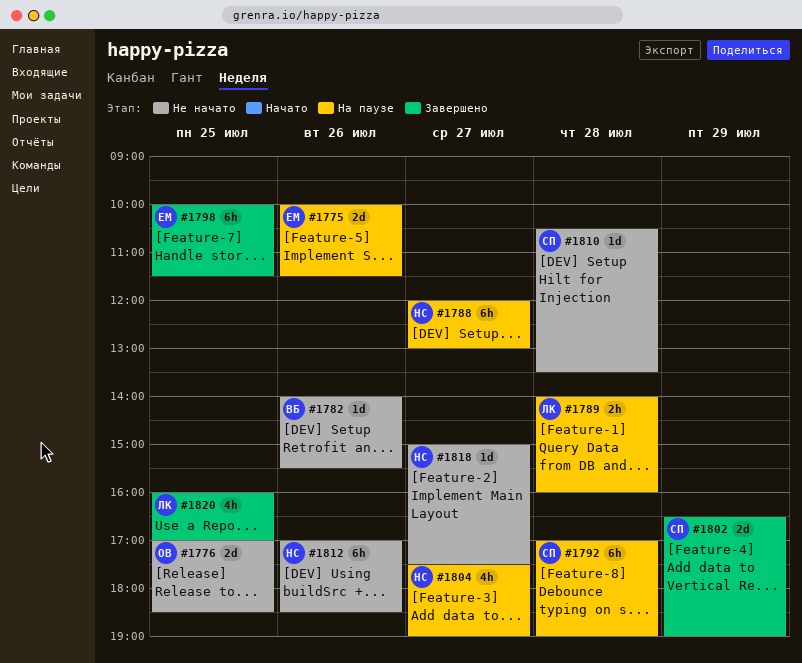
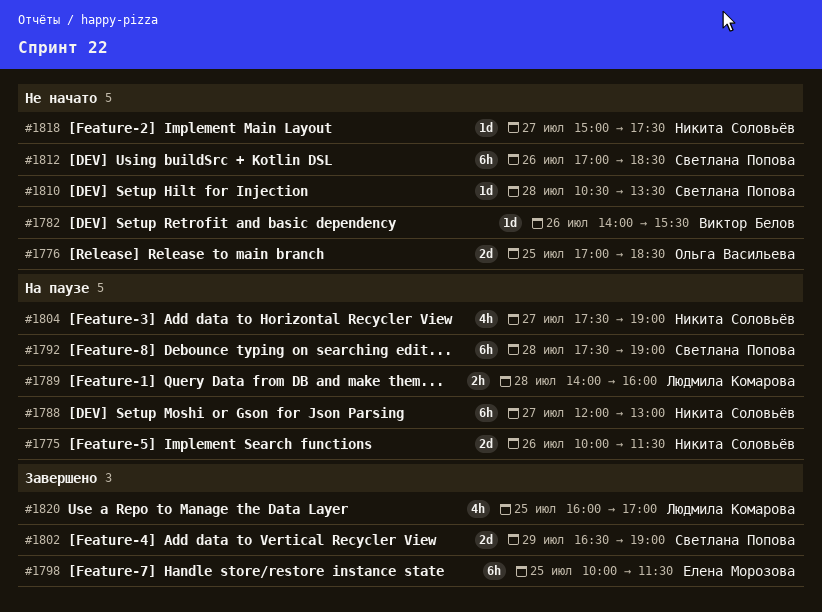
#1775, owner: Елена Морозова -> Никита Соловьёв
#1792, begins: 17:00 -> 17:30
#1812, owner: Никита Соловьёв -> Светлана Попова

